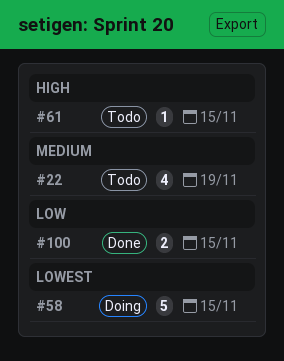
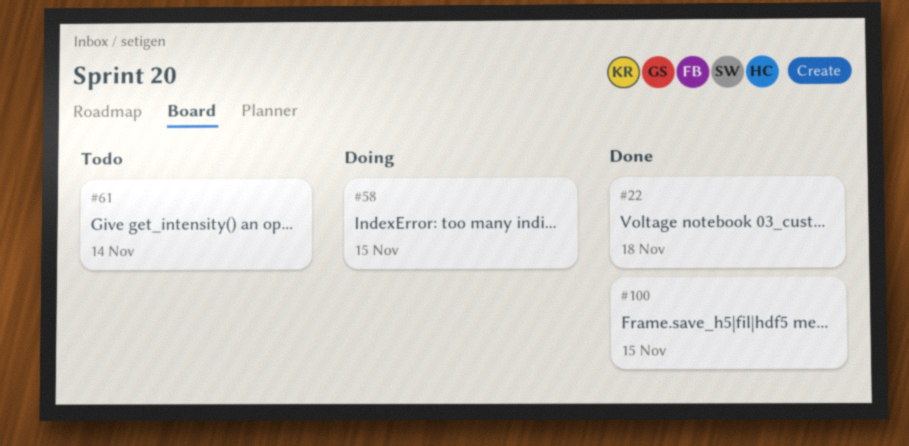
#22, status: Todo -> Done
#22, day: Nov 19 -> Nov 18
#61, day: Nov 15 -> Nov 14

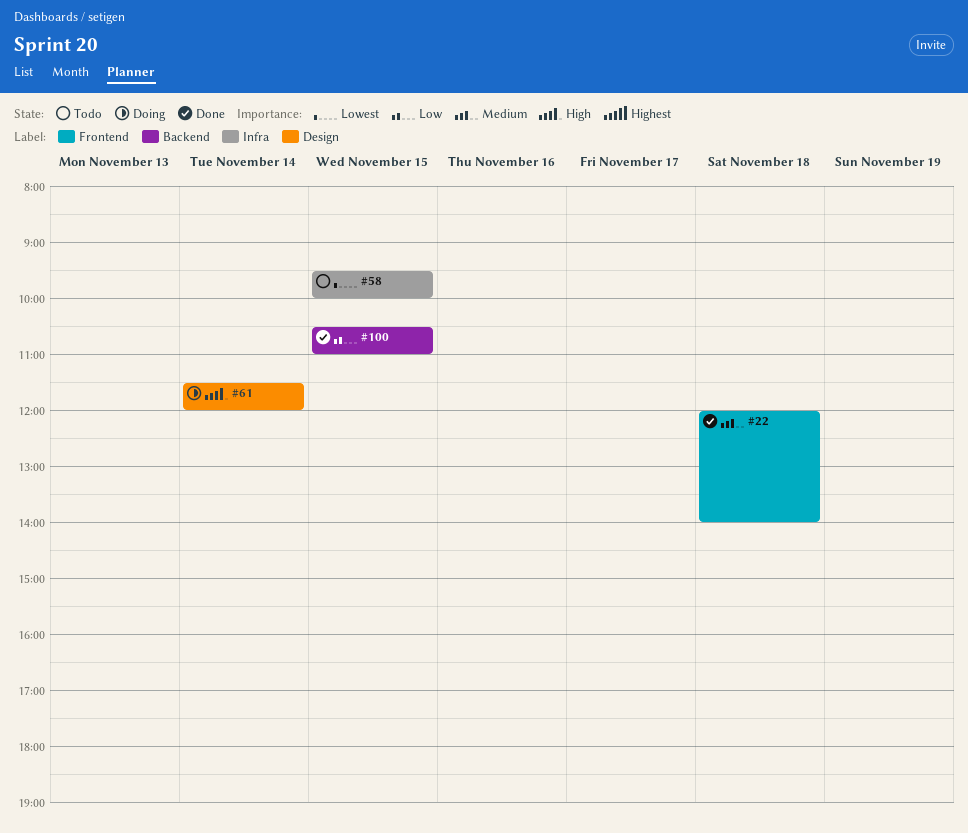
#58, status: Doing -> Todo
#61, status: Todo -> Doing

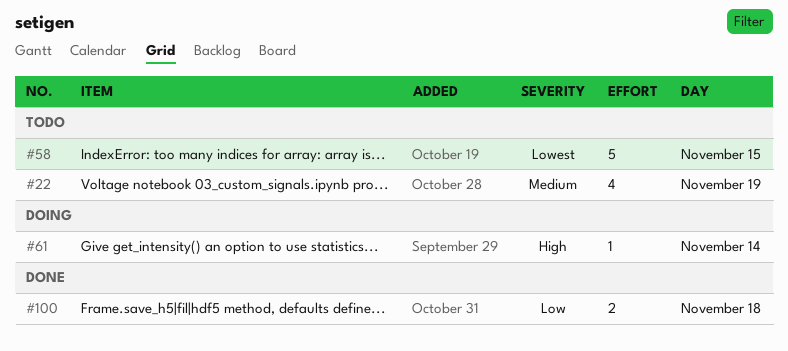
#22, status: Done -> Todo
#22, day: Nov 18 -> Nov 19
#100, day: Nov 15 -> Nov 18

